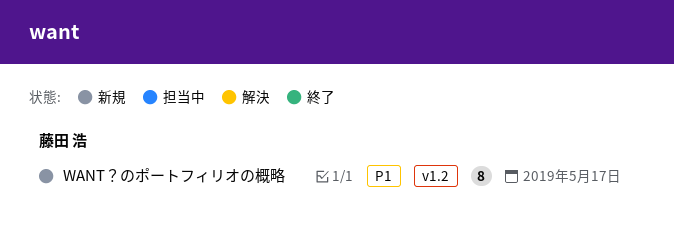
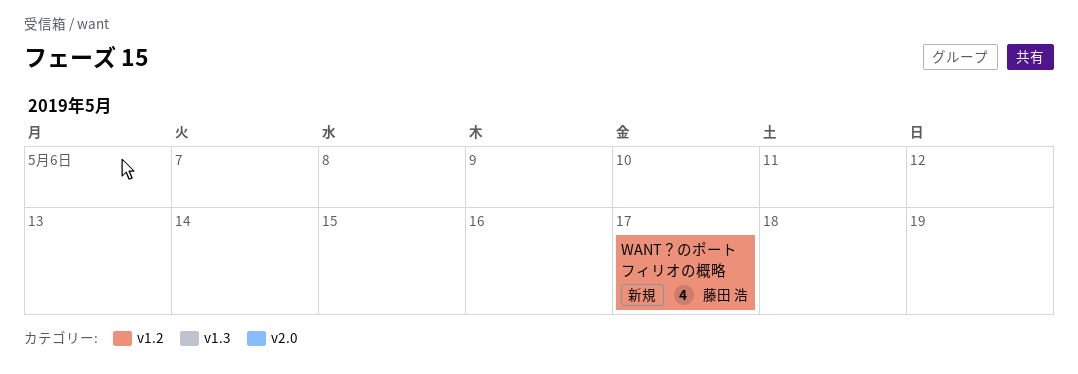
WANT？のポートフィリオの概略, estimate: 8 -> 4

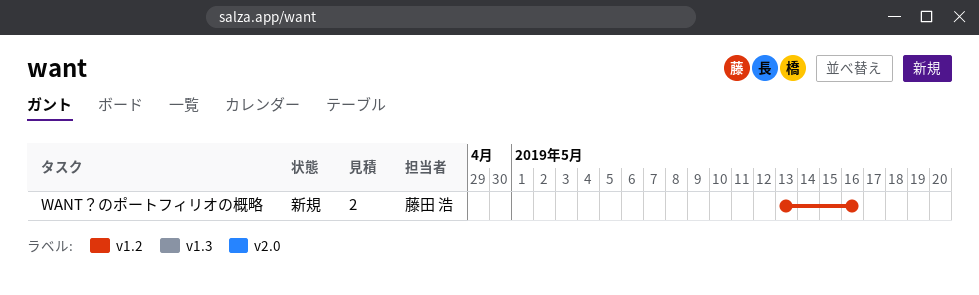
WANT？のポートフィリオの概略, estimate: 4 -> 2
WANT？のポートフィリオの概略, due: May 17 -> May 16

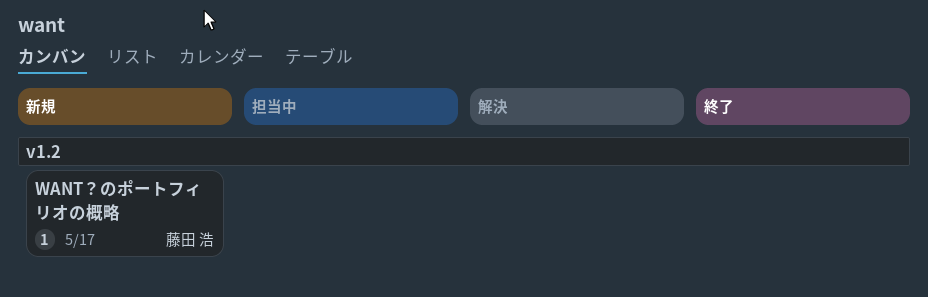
WANT？のポートフィリオの概略, estimate: 2 -> 1
WANT？のポートフィリオの概略, due: May 16 -> May 17

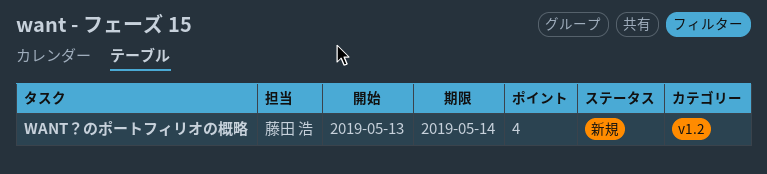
WANT？のポートフィリオの概略, estimate: 1 -> 4
WANT？のポートフィリオの概略, due: May 17 -> May 14

